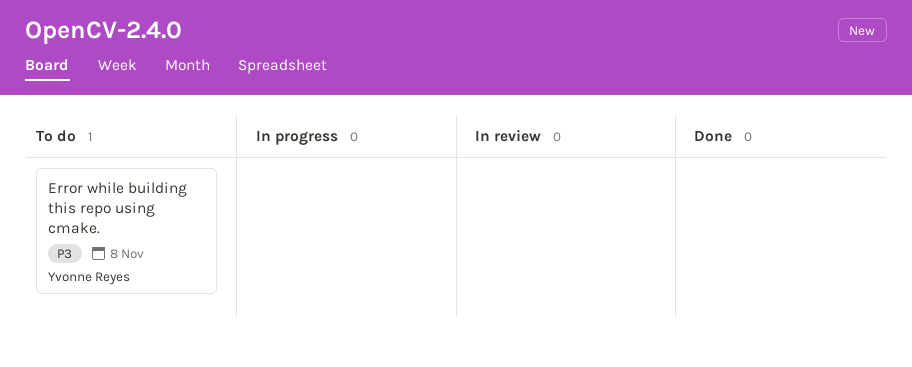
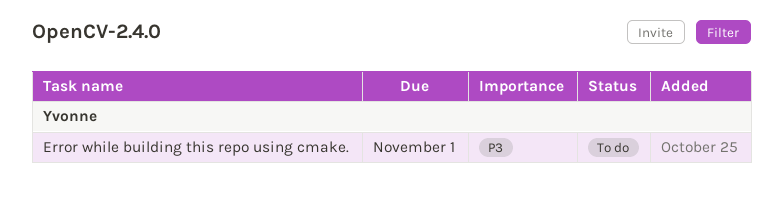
Error while building this repo using cmake., due: Nov 8 -> Nov 1

